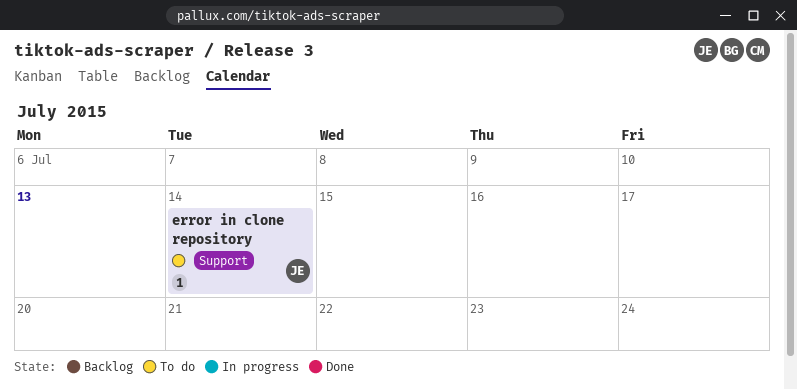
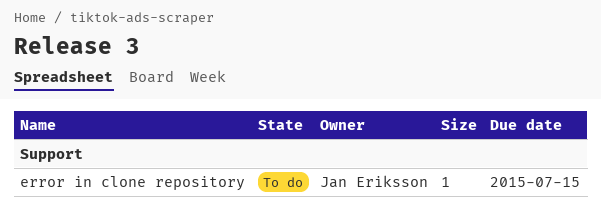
error in clone repository, due: Jul 14 -> Jul 15

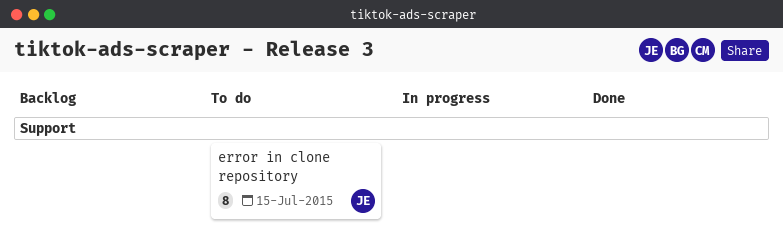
error in clone repository, estimate: 1 -> 8

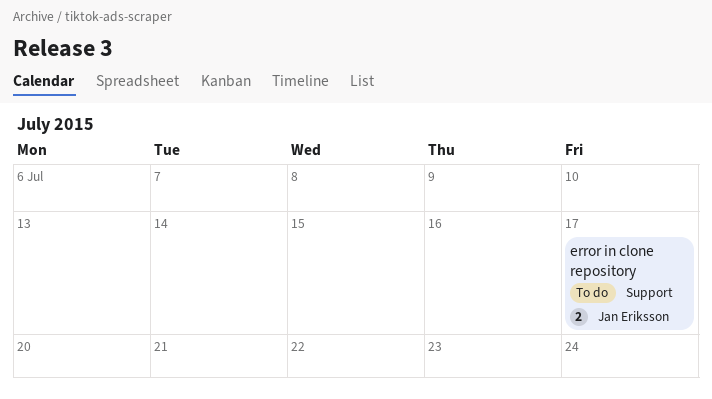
error in clone repository, estimate: 8 -> 2
error in clone repository, due: Jul 15 -> Jul 17

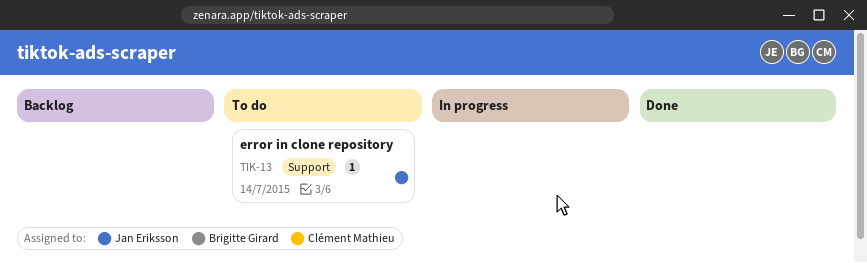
error in clone repository, estimate: 2 -> 1
error in clone repository, due: Jul 17 -> Jul 14

